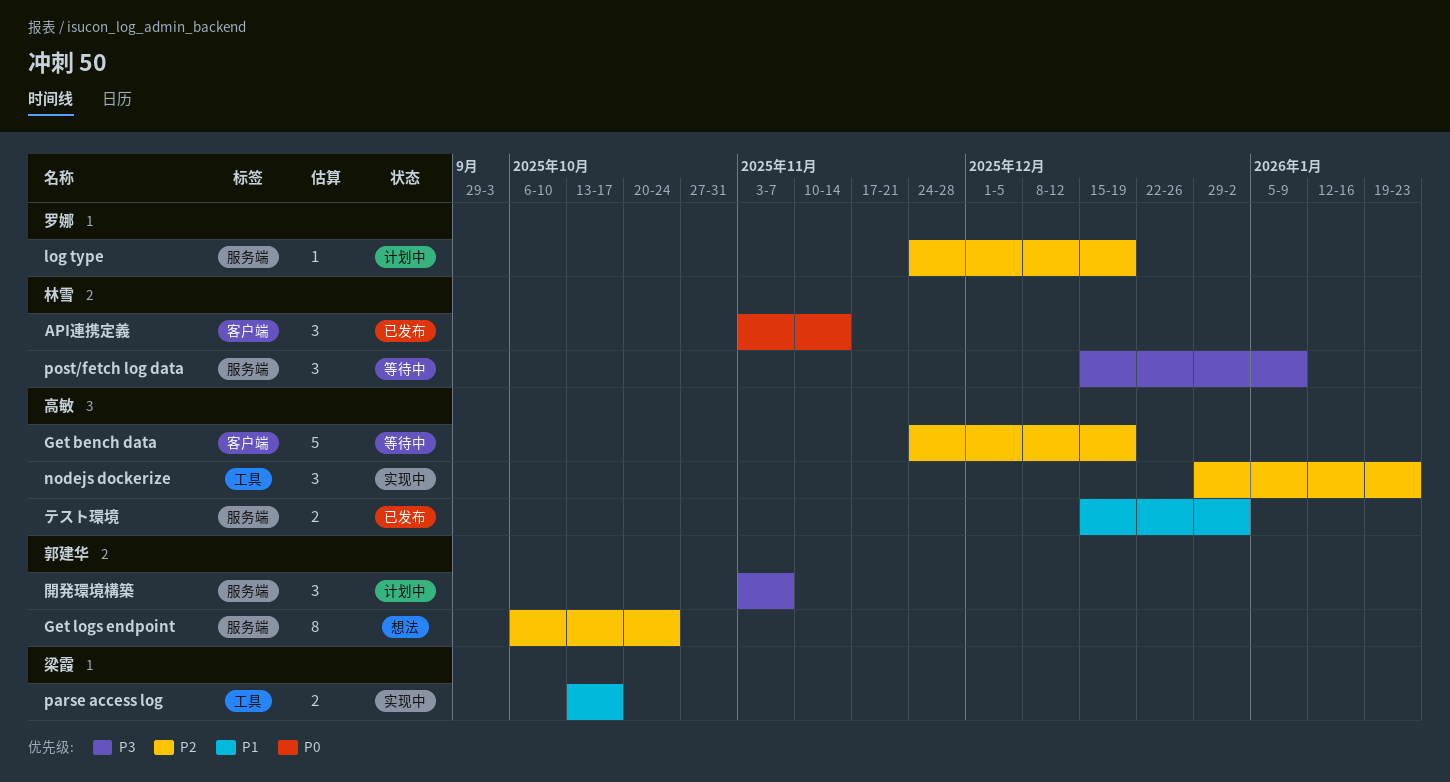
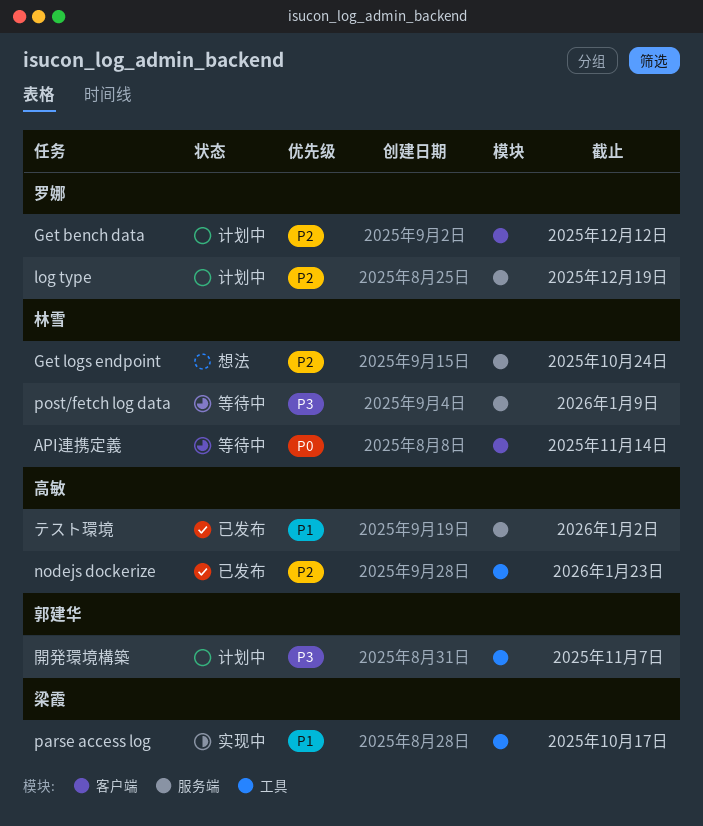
API連携定義, status: 已发布 -> 等待中
Get bench data, status: 等待中 -> 计划中
Get bench data, owner: 高敏 -> 罗娜
Get bench data, due: Dec 19 -> Dec 12
Get logs endpoint, owner: 郭建华 -> 林雪
nodejs dockerize, status: 实现中 -> 已发布
開発環境構築, label: 服务端 -> 工具

